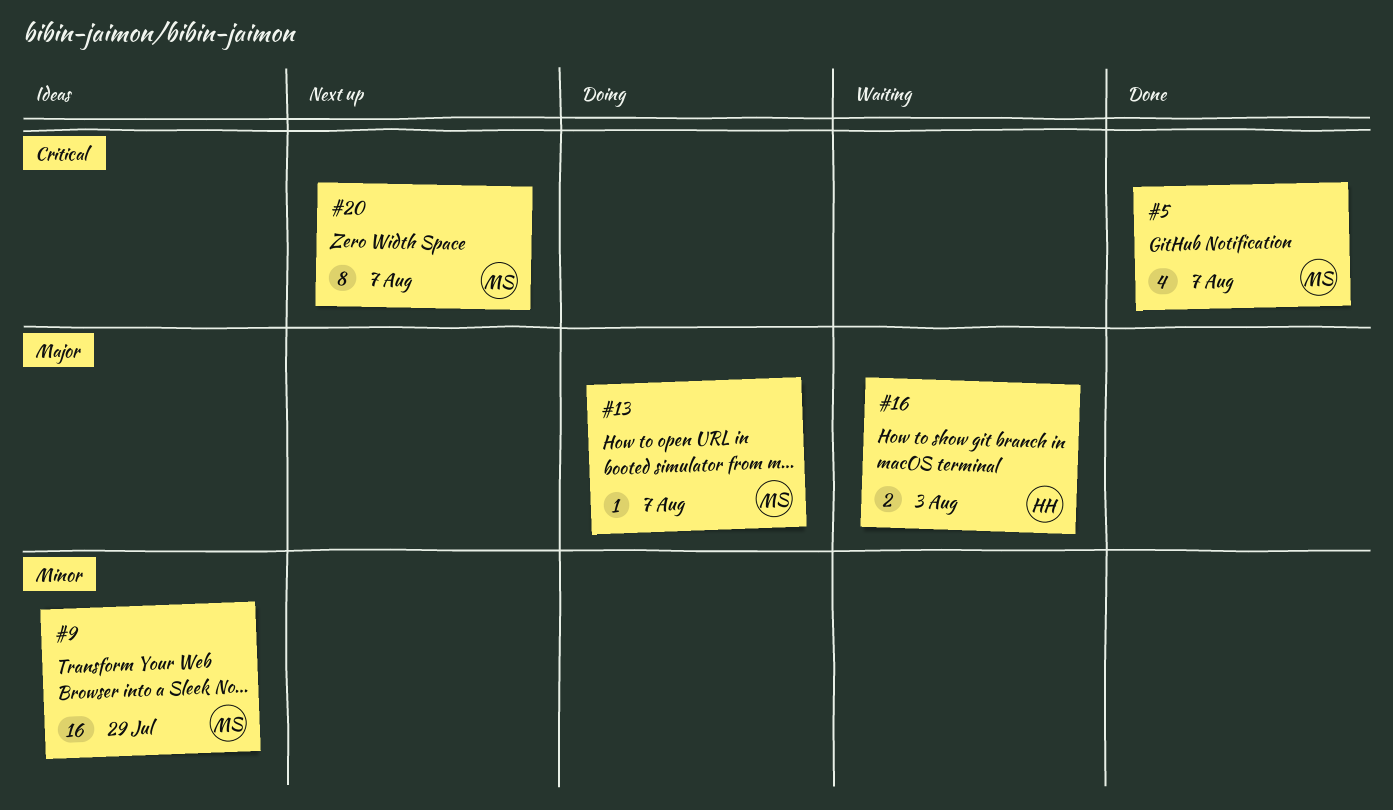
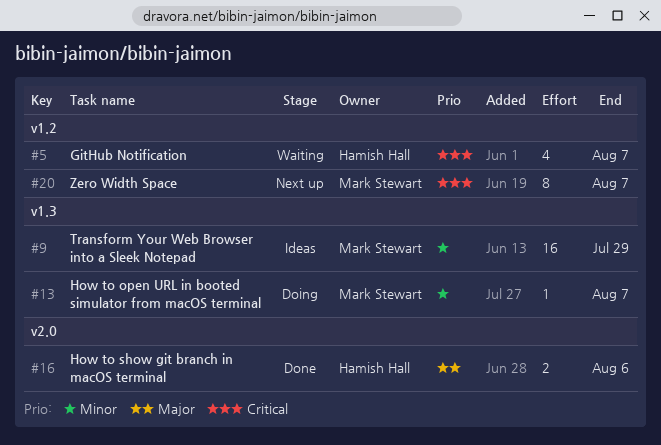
#5, status: Done -> Waiting
#5, owner: Mark Stewart -> Hamish Hall
#13, priority: Major -> Minor
#16, status: Waiting -> Done
#16, due: Aug 3 -> Aug 6

